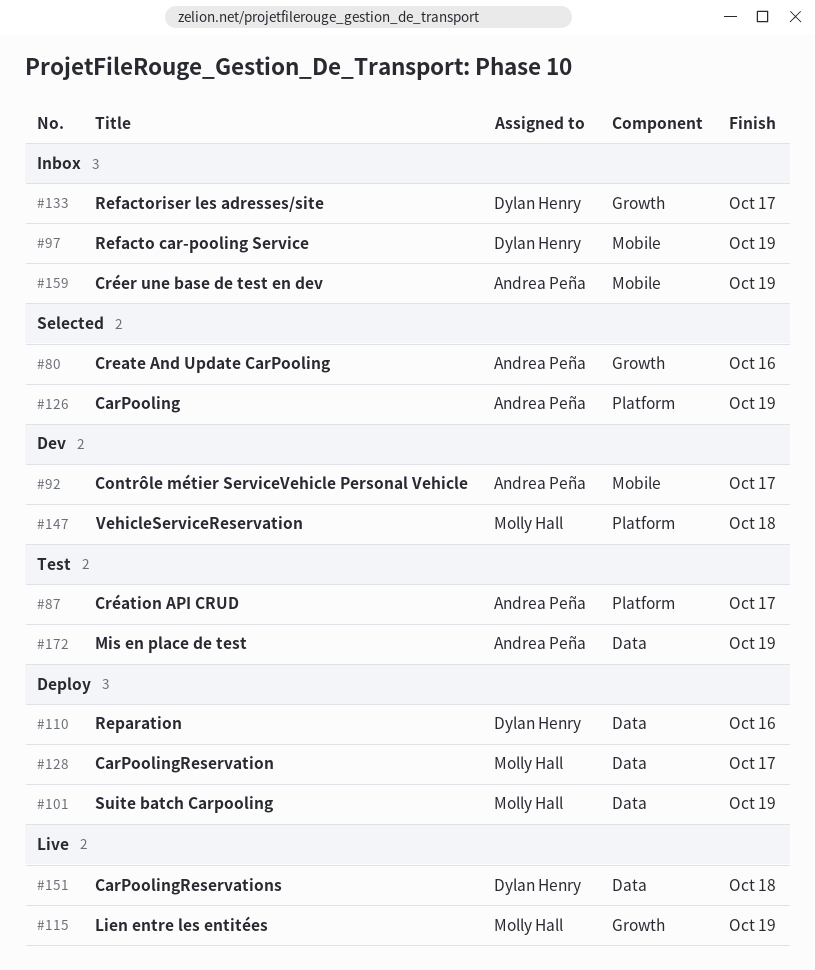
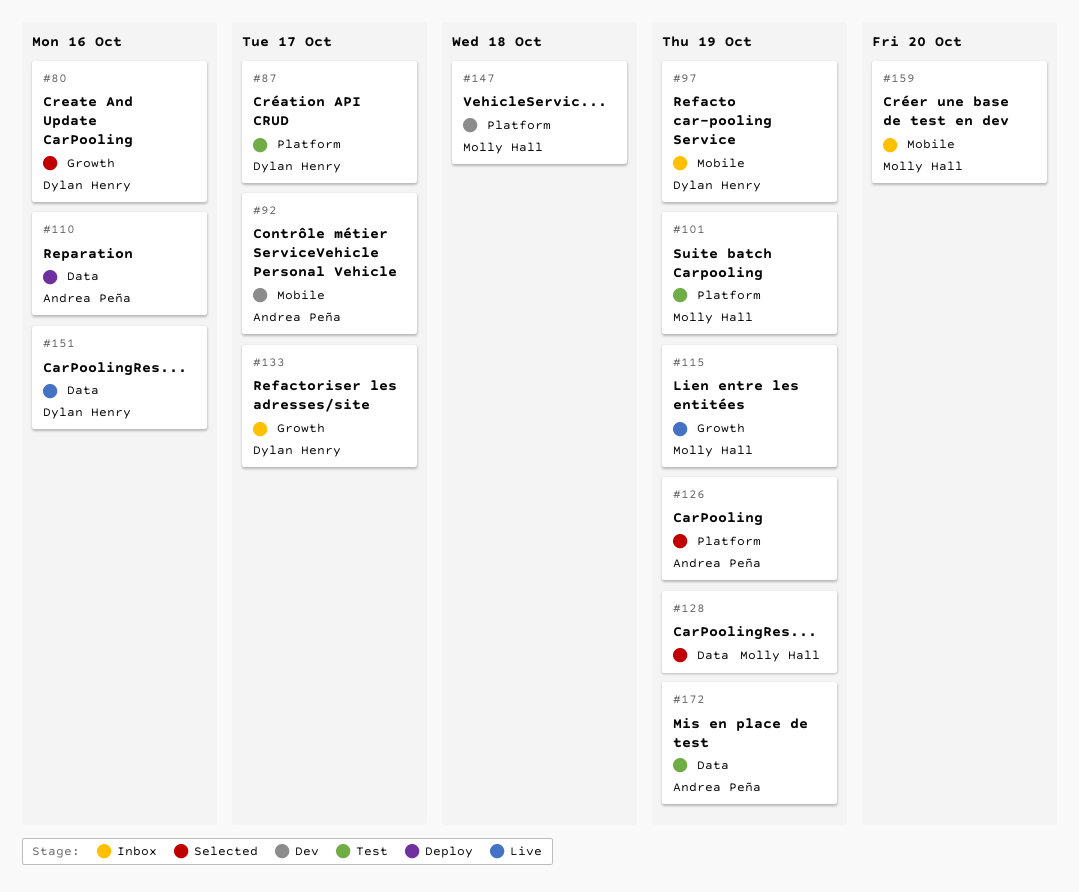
#80, owner: Andrea Peña -> Dylan Henry
#87, owner: Andrea Peña -> Dylan Henry
#101, status: Deploy -> Test
#101, label: Data -> Platform
#110, owner: Dylan Henry -> Andrea Peña
#128, status: Deploy -> Selected
#128, due: Oct 17 -> Oct 19
#151, due: Oct 18 -> Oct 16
#159, owner: Andrea Peña -> Molly Hall
#159, due: Oct 19 -> Oct 20

